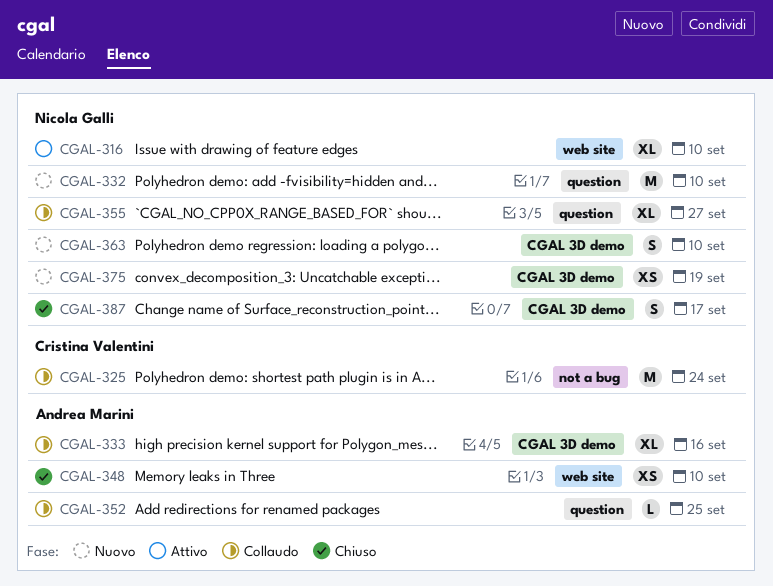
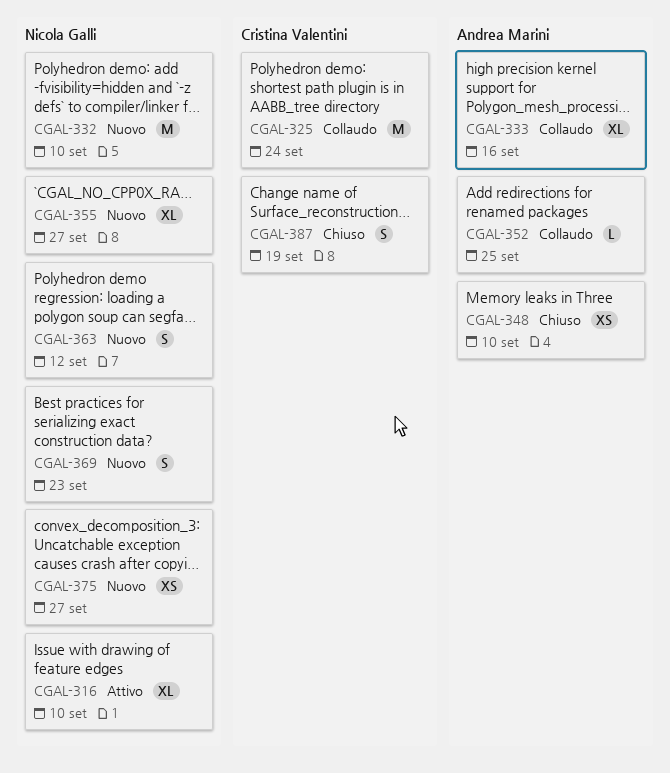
CGAL-355, status: Collaudo -> Nuovo
CGAL-363, due: Sep 10 -> Sep 12
CGAL-369: none -> present
CGAL-375, due: Sep 19 -> Sep 27
CGAL-387, owner: Nicola Galli -> Cristina Valentini
CGAL-387, due: Sep 17 -> Sep 19

